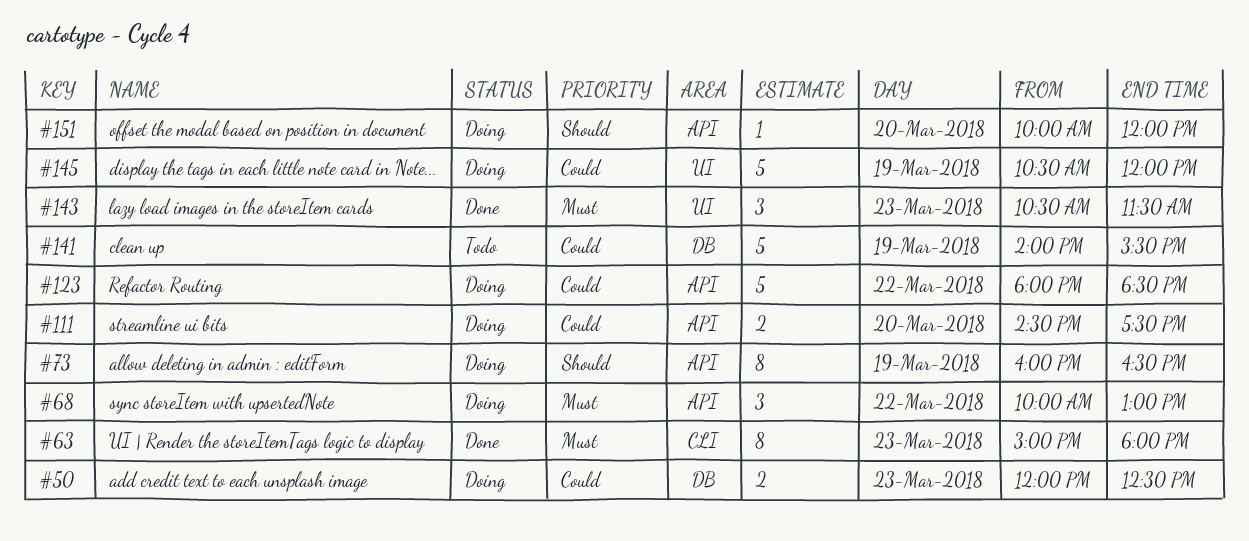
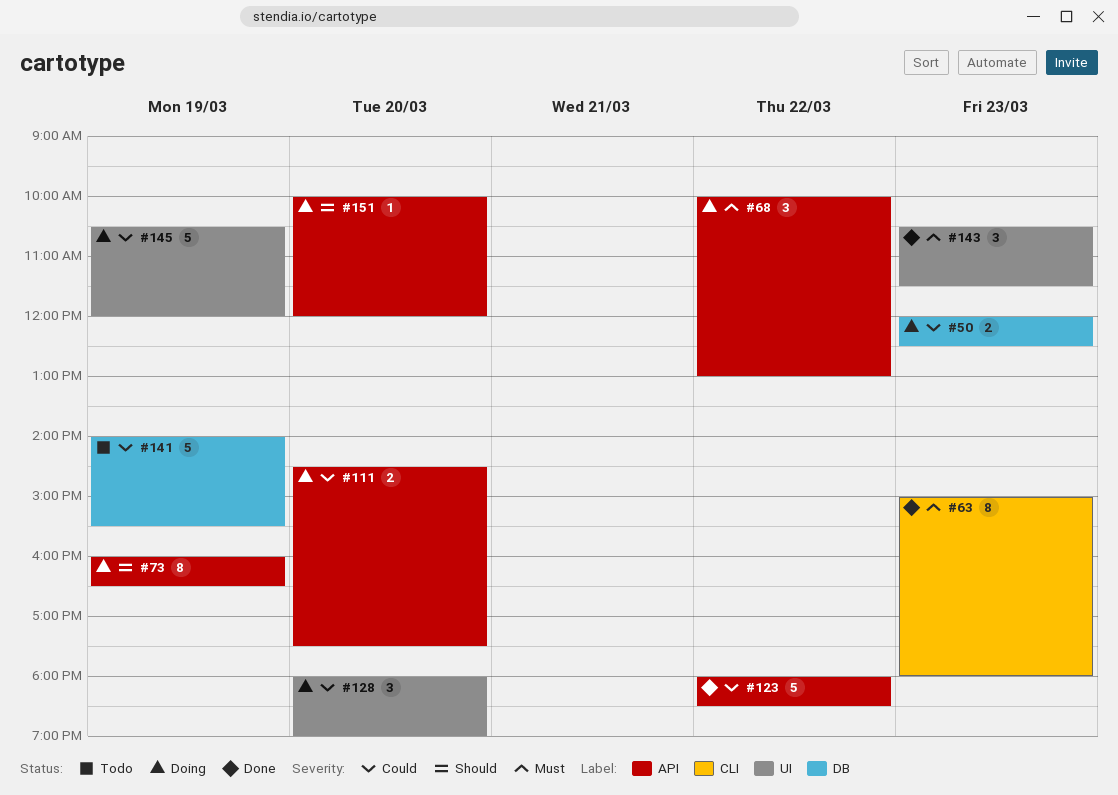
#123, status: Doing -> Done
#128: none -> present

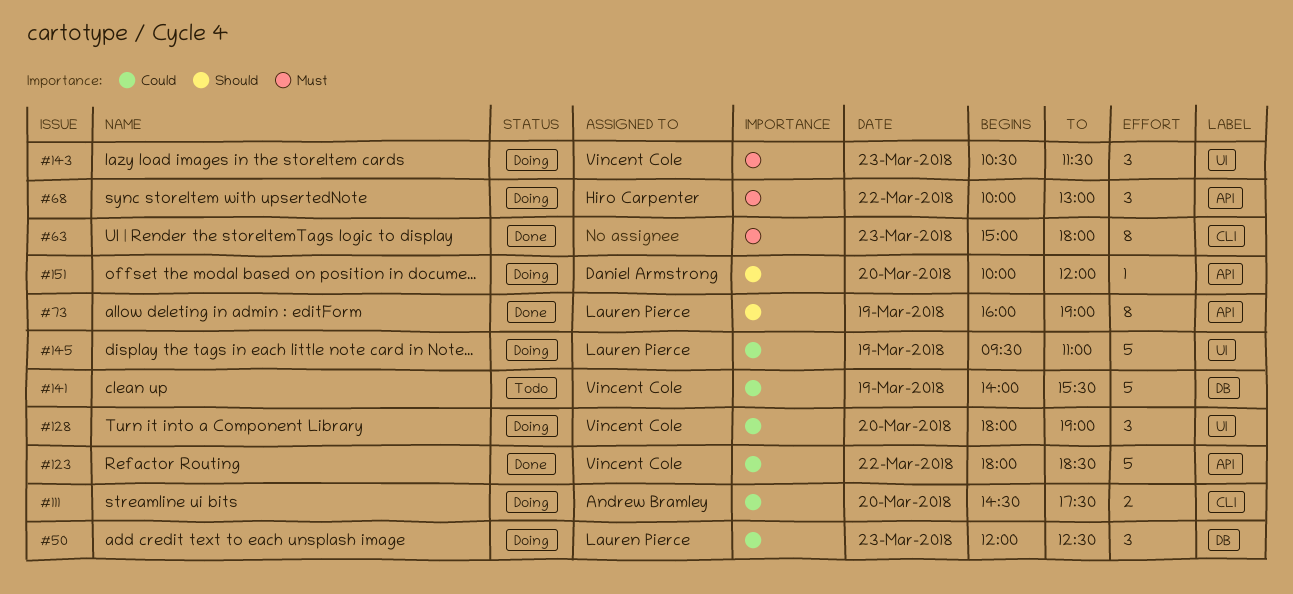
#50, estimate: 2 -> 3
#73, status: Doing -> Done
#73, ends: 16:30 -> 19:00
#111, label: API -> CLI
#143, status: Done -> Doing
#145, begins: 10:30 -> 09:30
#145, ends: 12:00 -> 11:00

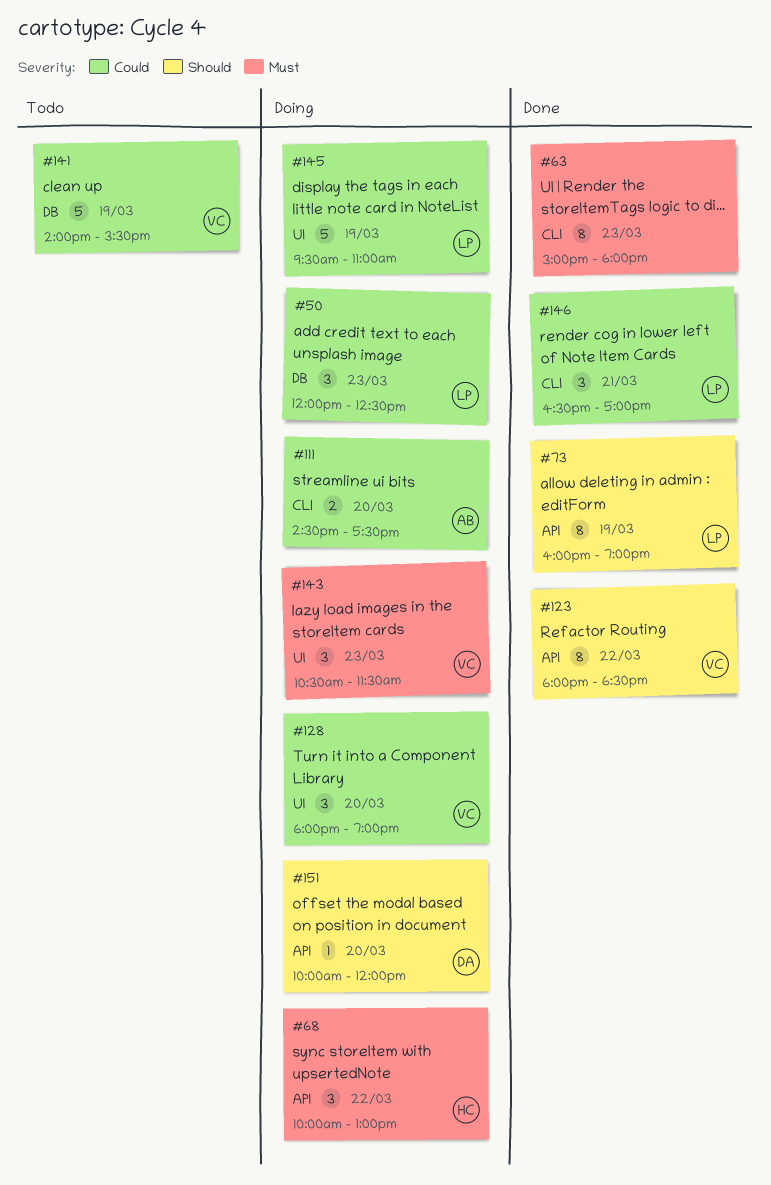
#123, priority: Could -> Should
#123, estimate: 5 -> 8
#146: none -> present

